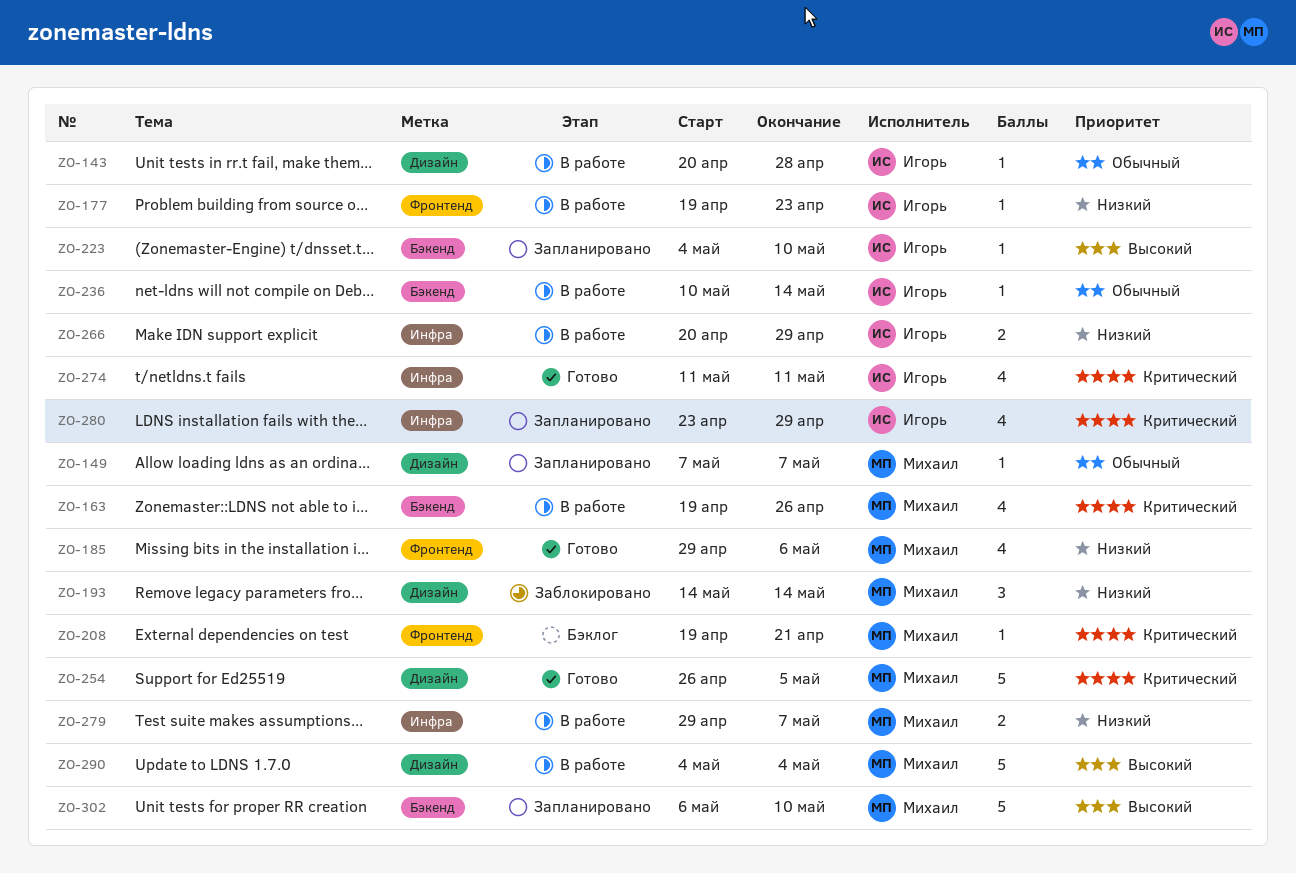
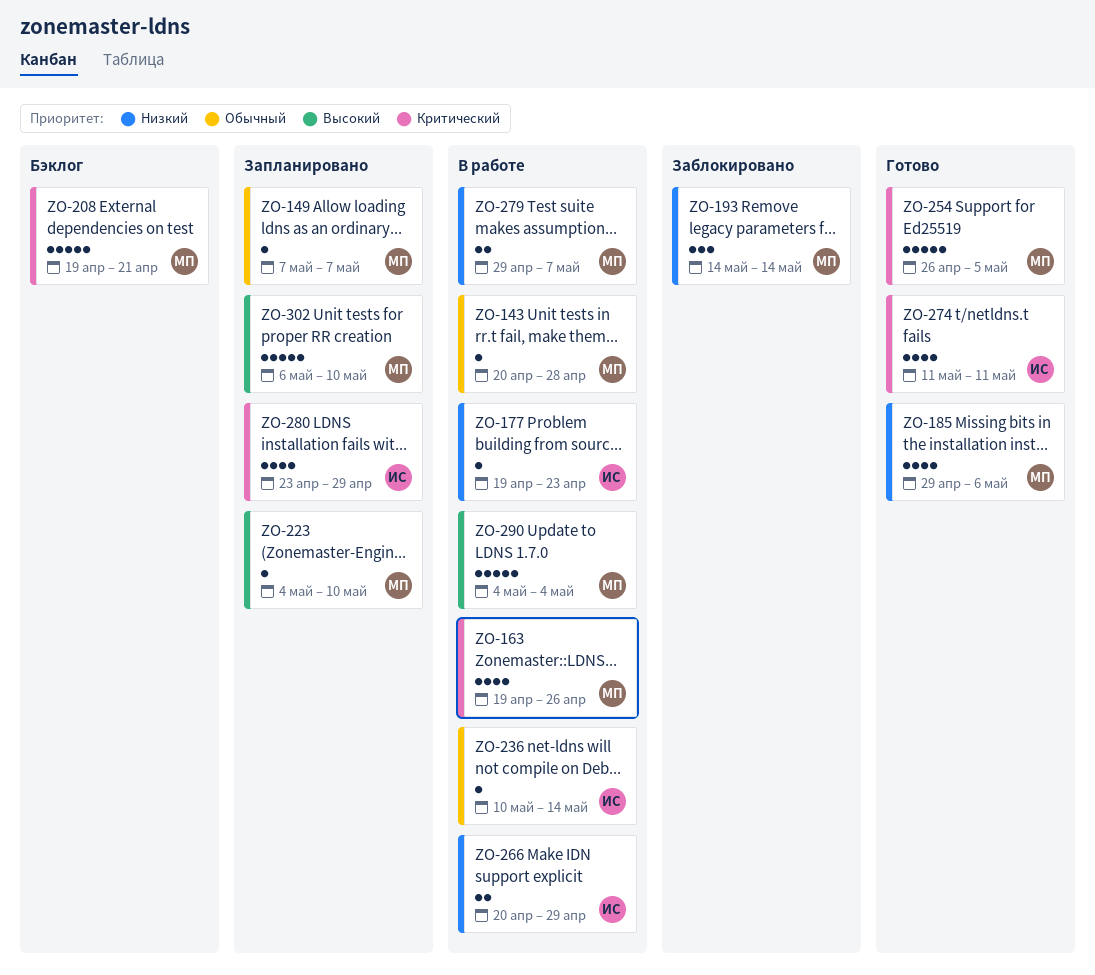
ZO-143, owner: Игорь -> Михаил
ZO-208, estimate: 1 -> 5
ZO-223, owner: Игорь -> Михаил

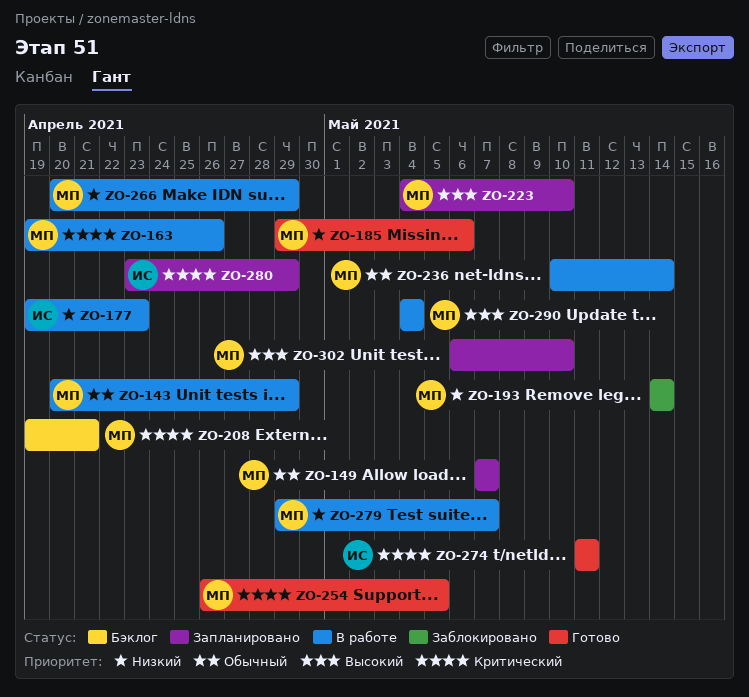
ZO-143, due: Apr 28 -> Apr 29
ZO-236, owner: ИС -> МП
ZO-266, owner: ИС -> МП

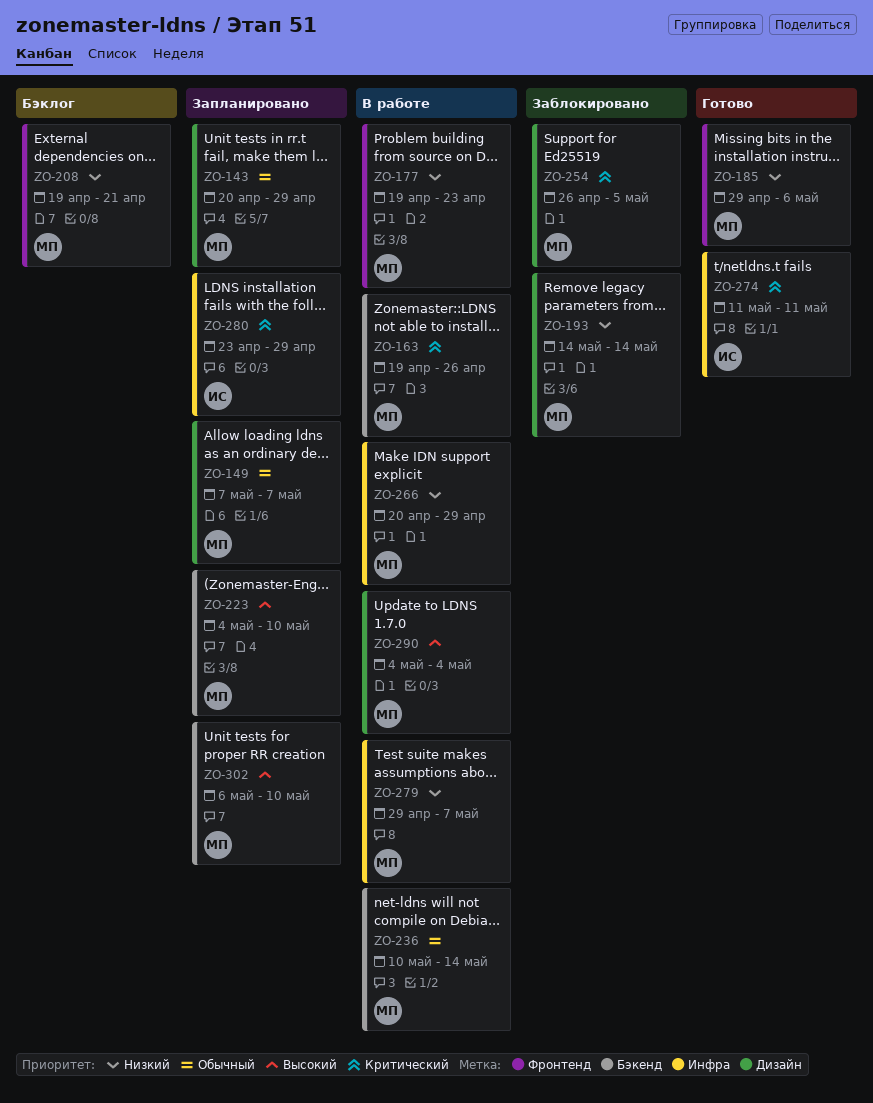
ZO-143, status: В работе -> Запланировано
ZO-177, owner: ИС -> МП
ZO-208, priority: Критический -> Низкий
ZO-254, status: Готово -> Заблокировано

